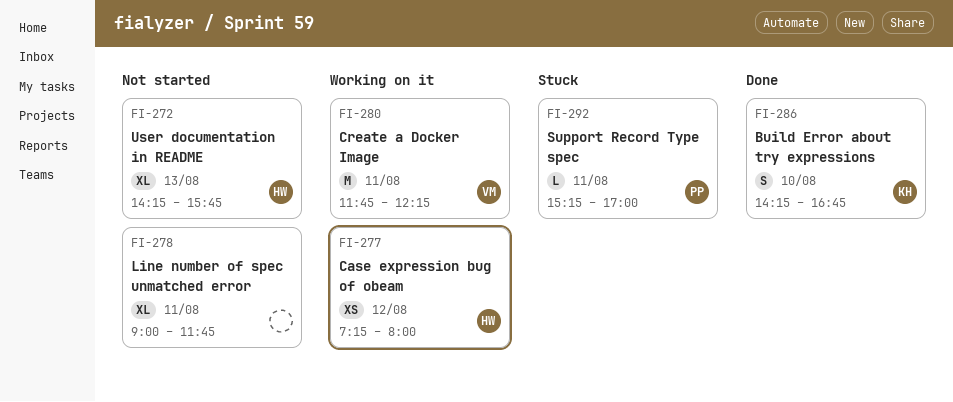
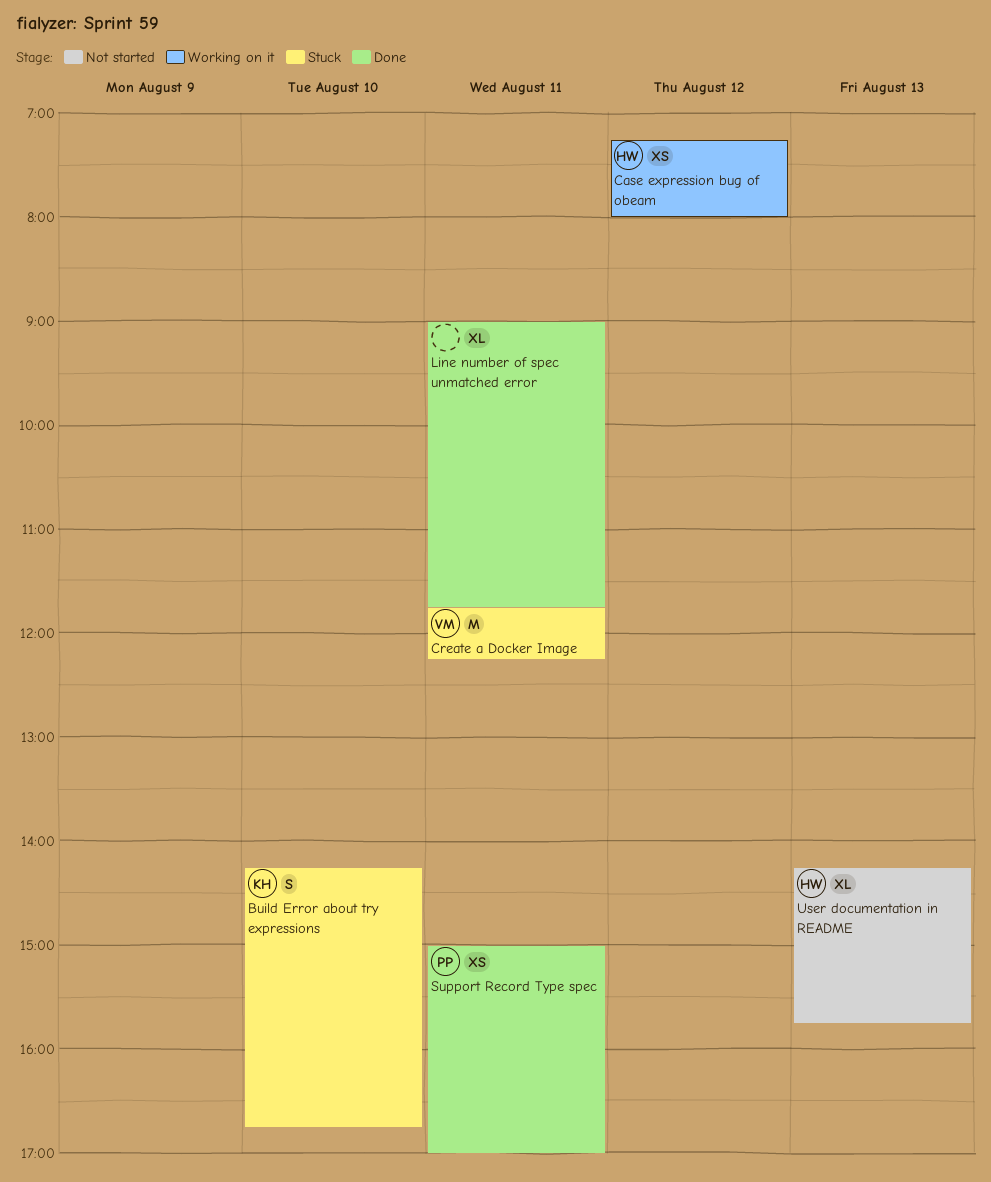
Build Error about try expressions, status: Done -> Stuck
Create a Docker Image, status: Working on it -> Stuck
Line number of spec unmatched error, status: Not started -> Done
Support Record Type spec, status: Stuck -> Done
Support Record Type spec, estimate: L -> XS
Support Record Type spec, begins: 15:15 -> 15:00

